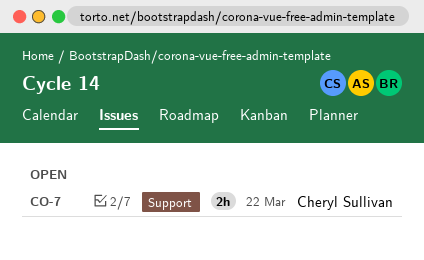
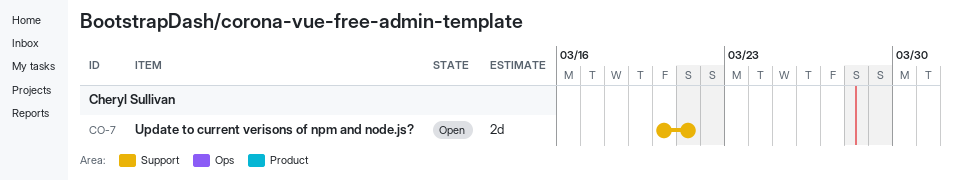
CO-7, estimate: 2h -> 2d
CO-7, due: Mar 22 -> Mar 21

